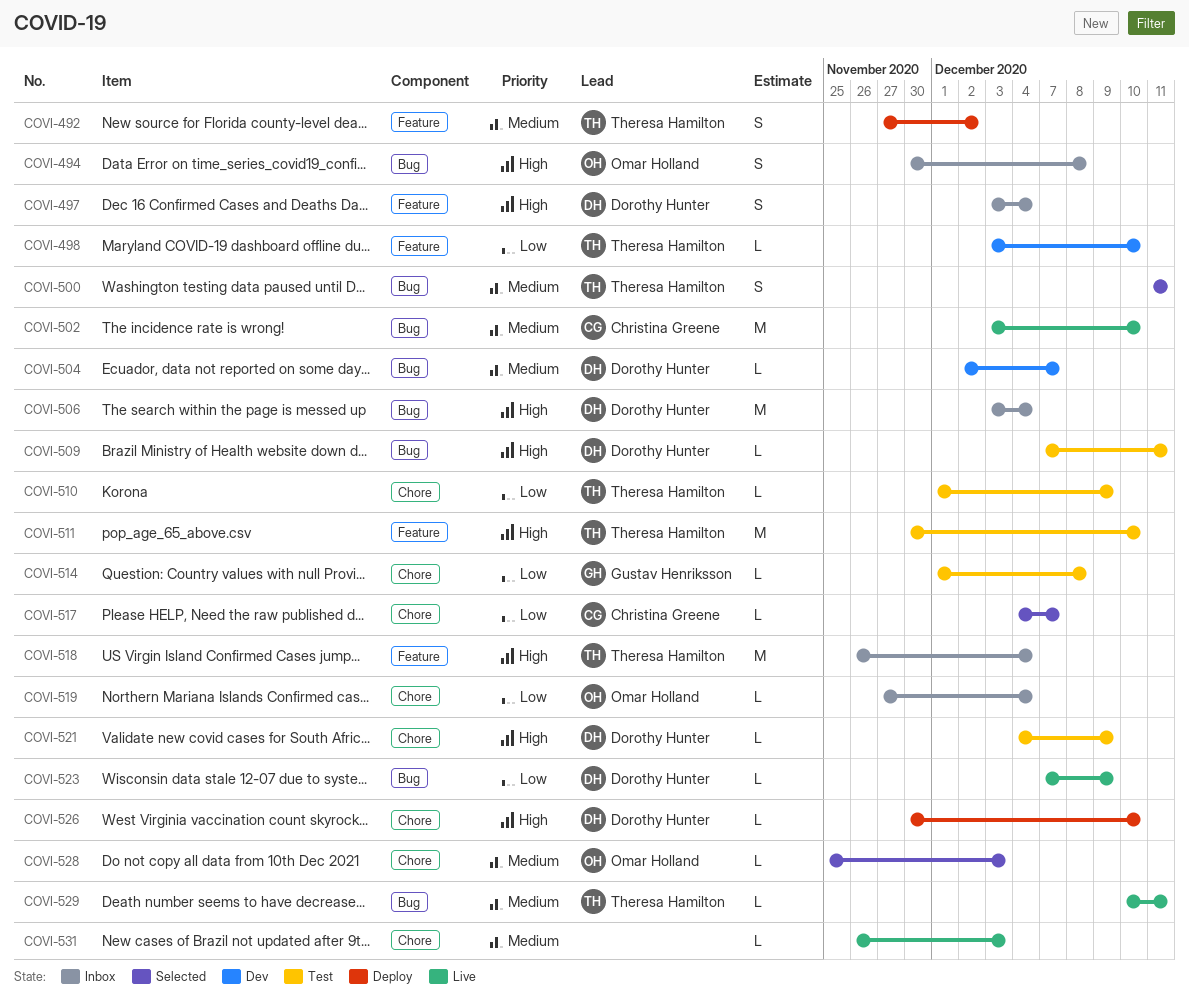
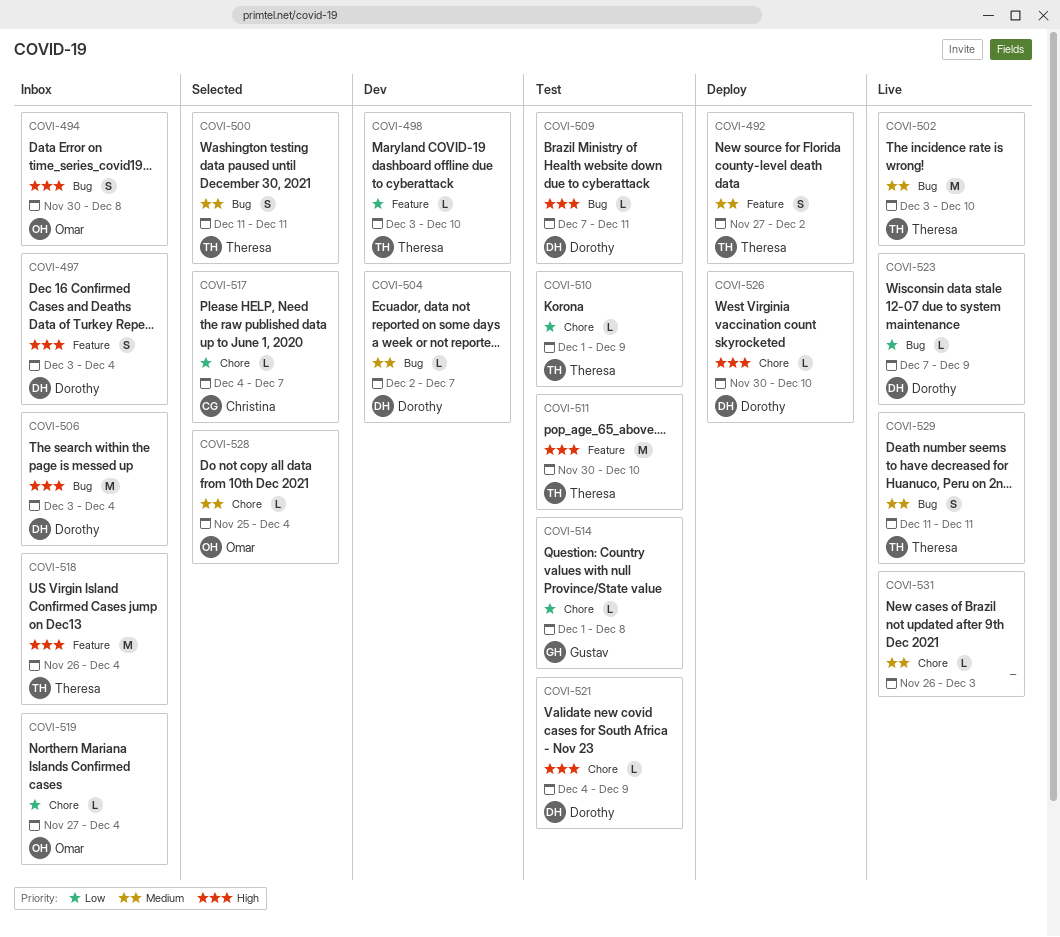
COVI-502, owner: Christina Greene -> Theresa Hamilton
COVI-528, due: Dec 3 -> Dec 4
COVI-529, estimate: L -> S
COVI-529, start: Dec 10 -> Dec 11

